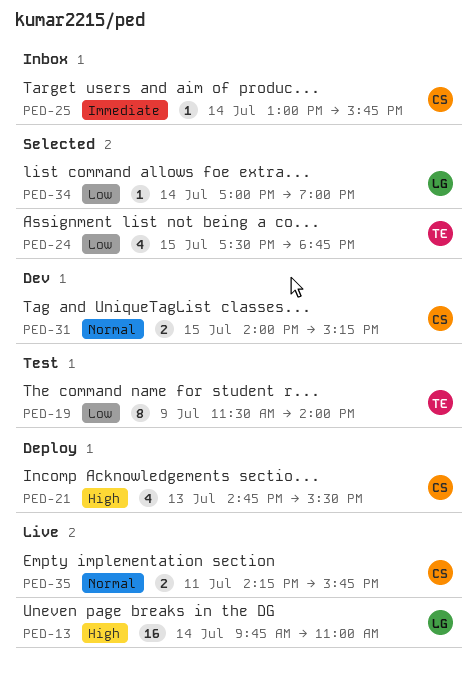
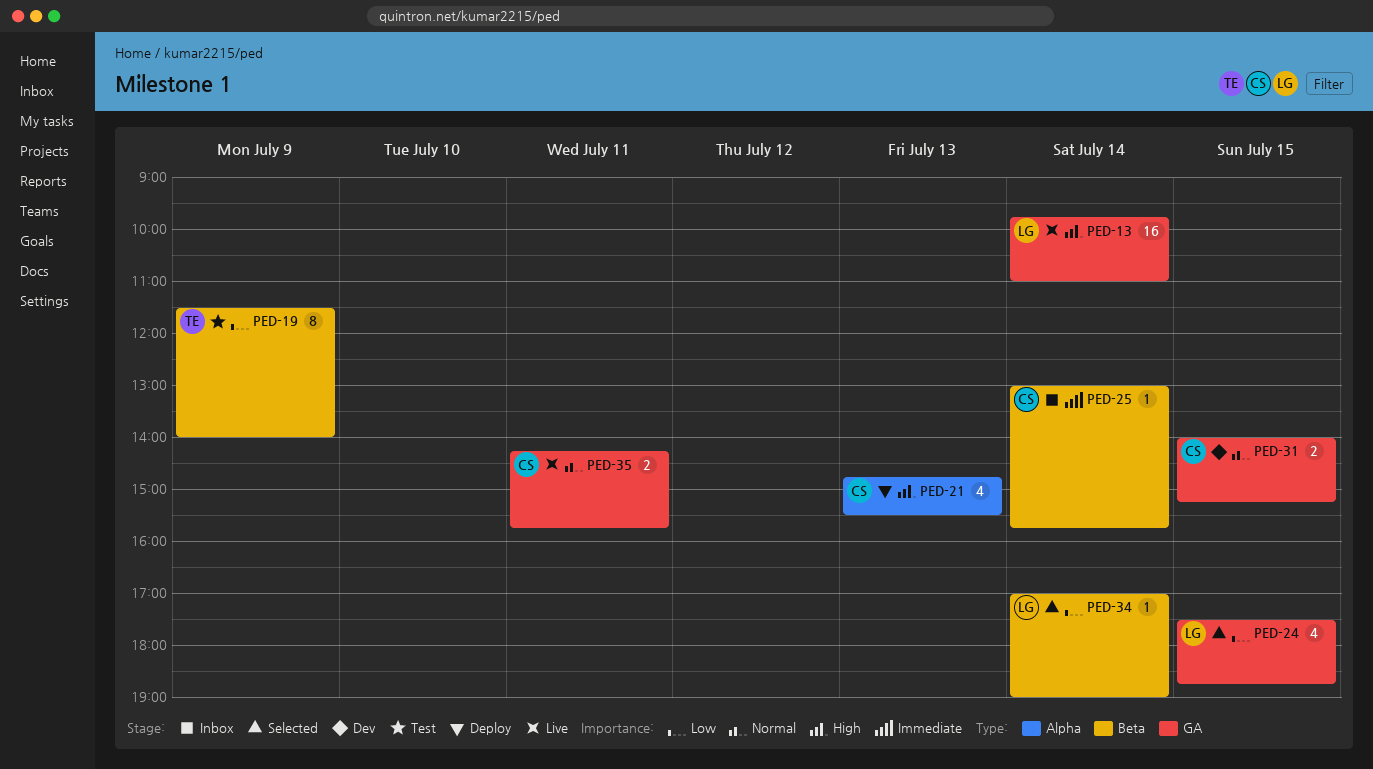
PED-24, owner: TE -> LG

